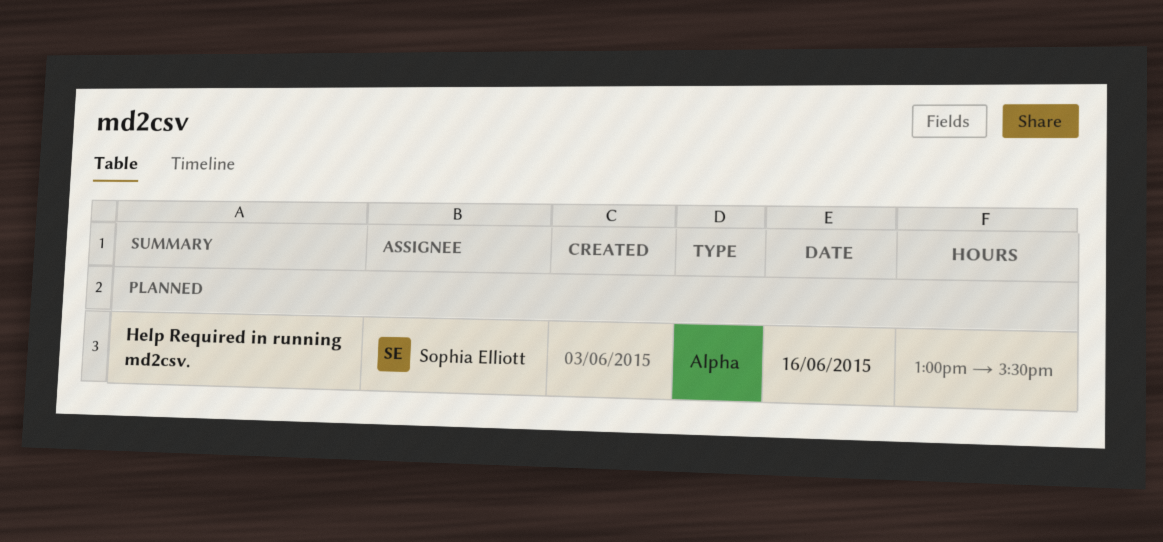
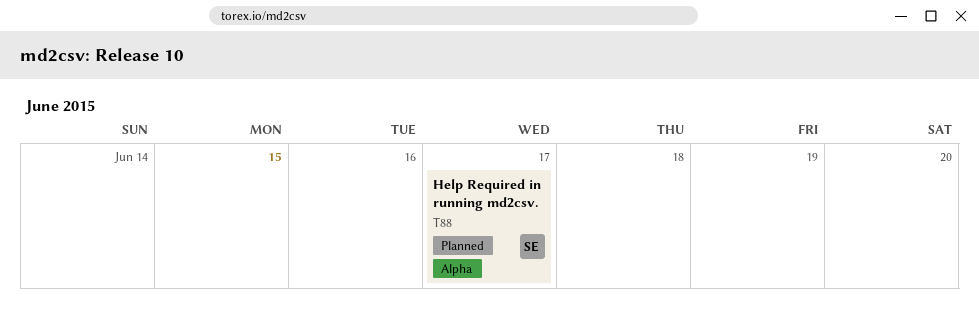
Help Required in running md2csv., day: Jun 16 -> Jun 17

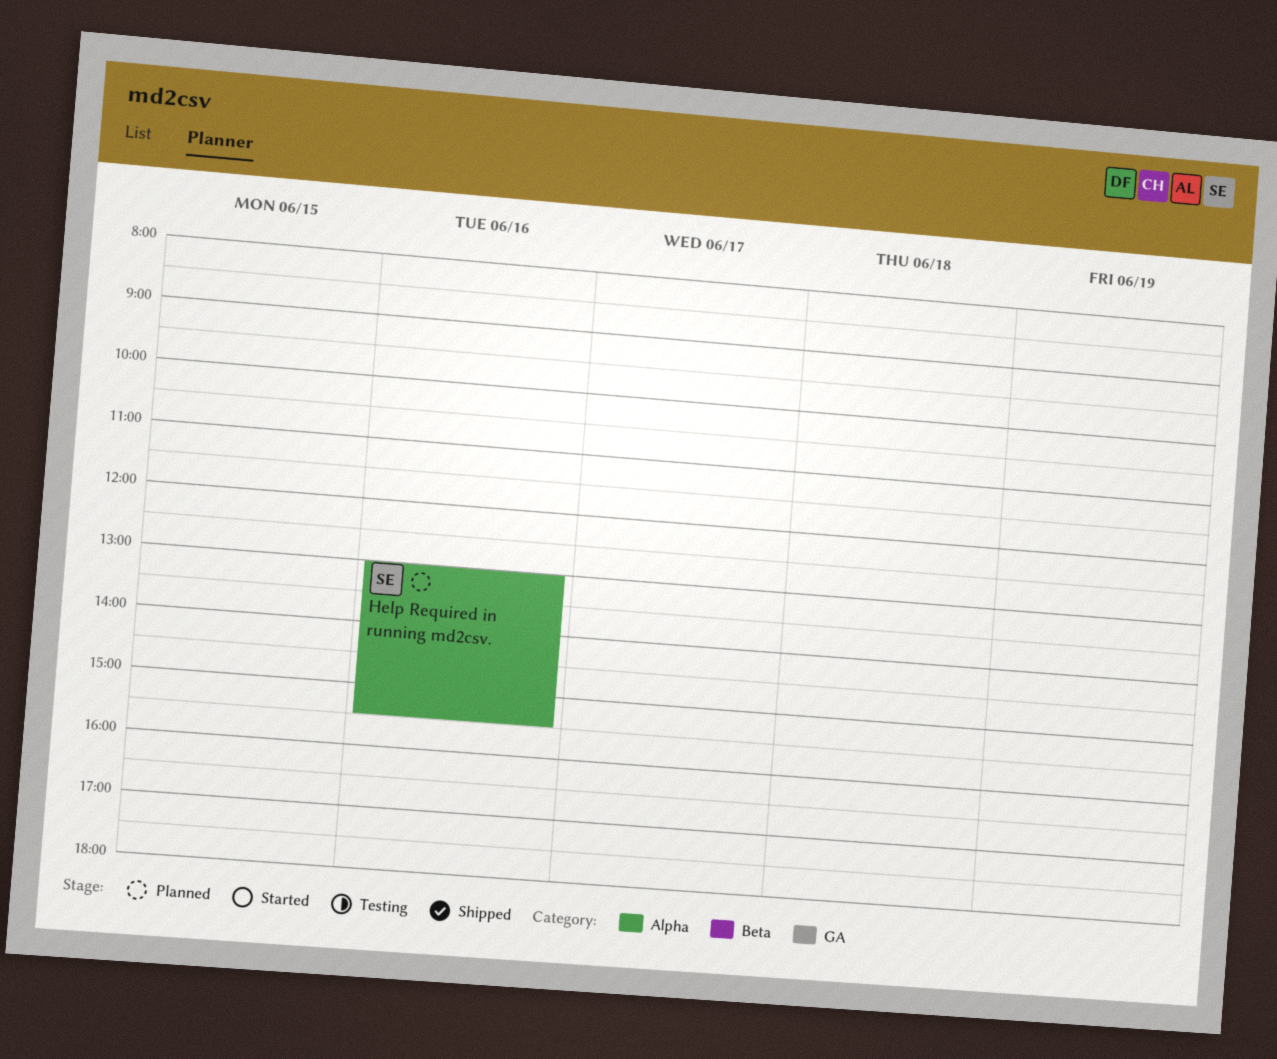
Help Required in running md2csv., day: Jun 17 -> Jun 16

